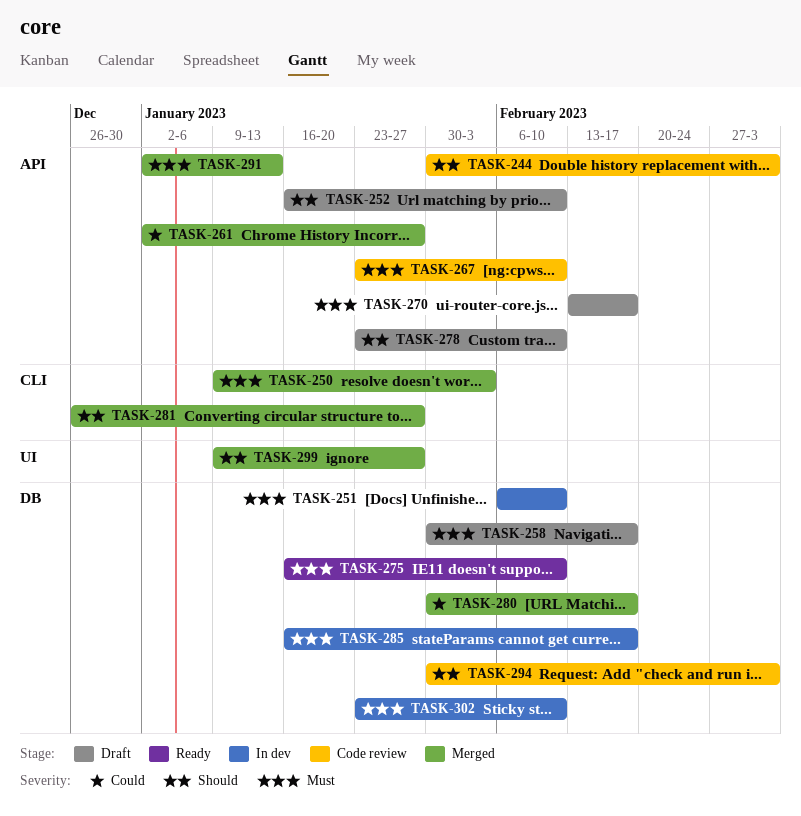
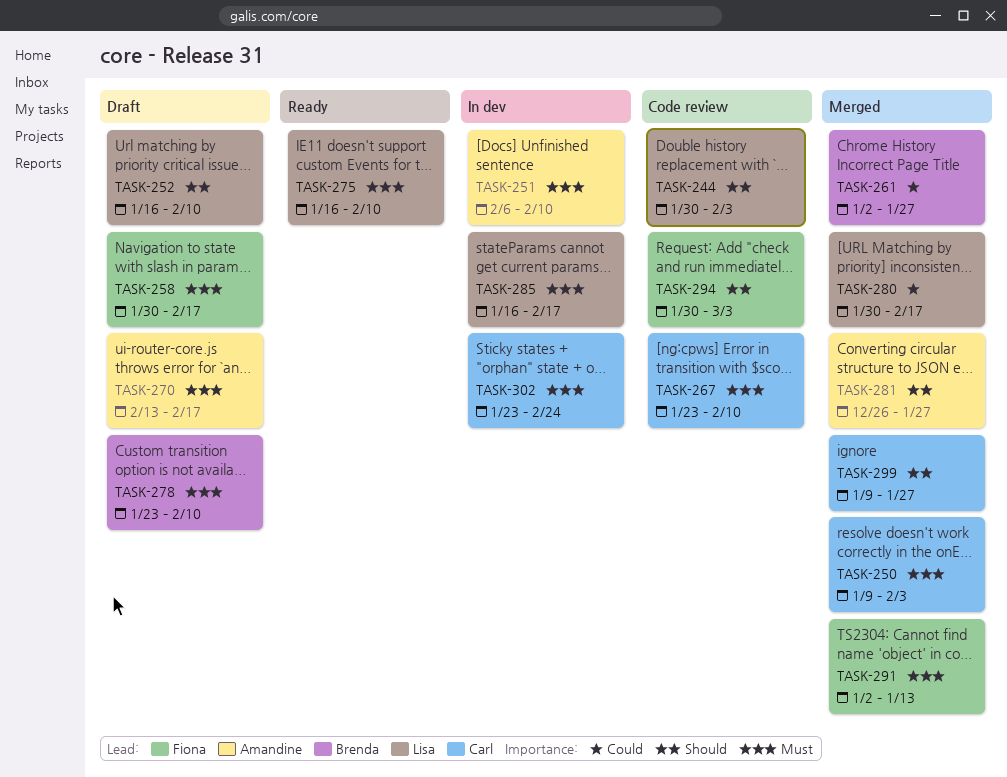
TASK-244, due: Mar 3 -> Feb 3
TASK-278, priority: Should -> Must
TASK-302, due: Feb 10 -> Feb 24

